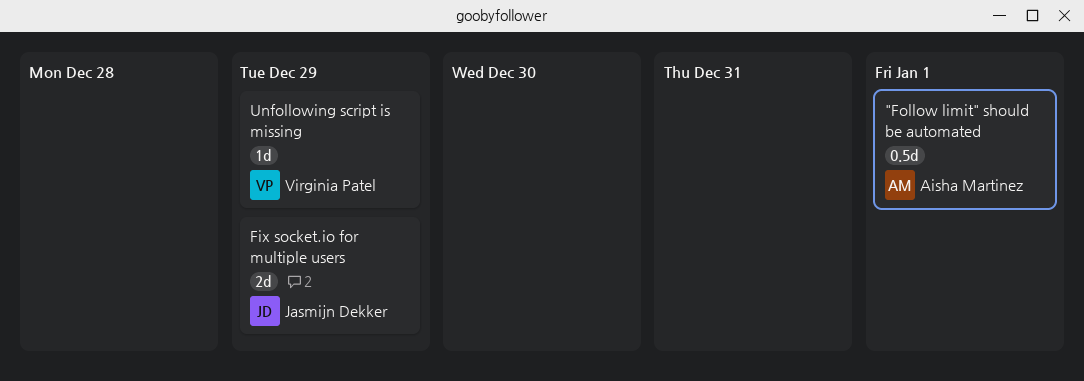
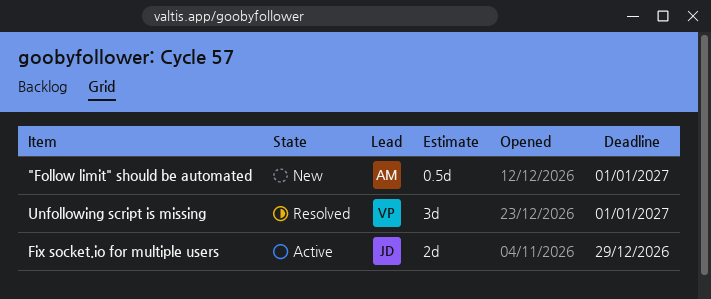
Unfollowing script is missing, estimate: 1d -> 3d
Unfollowing script is missing, due: Dec 29 -> Jan 1

